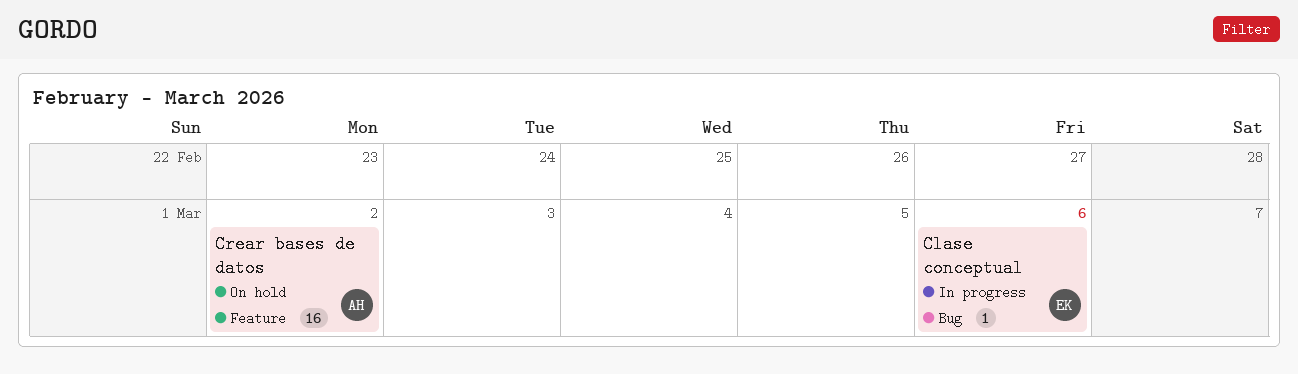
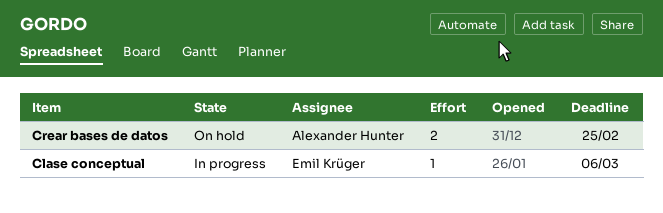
Crear bases de datos, estimate: 16 -> 2
Crear bases de datos, due: Mar 2 -> Feb 25

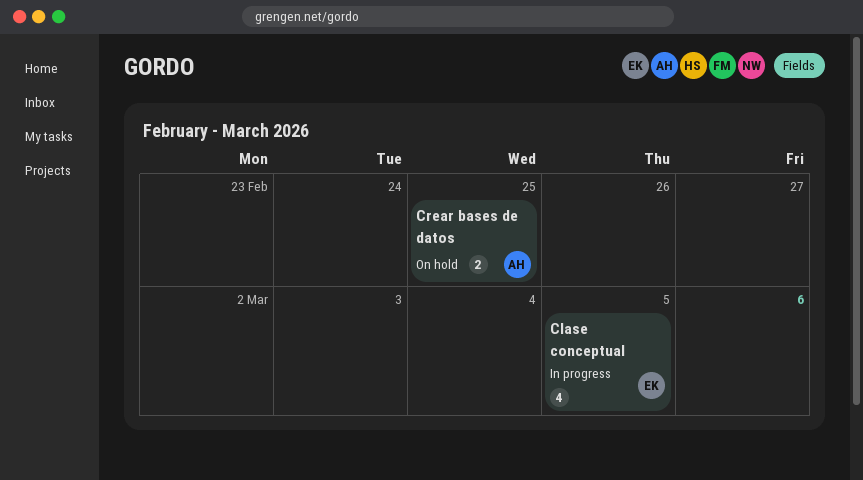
Clase conceptual, estimate: 1 -> 4
Clase conceptual, due: Mar 6 -> Mar 5

